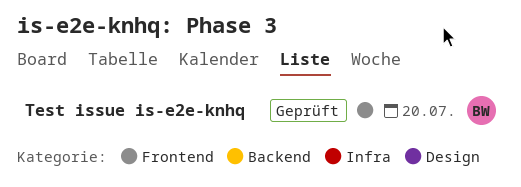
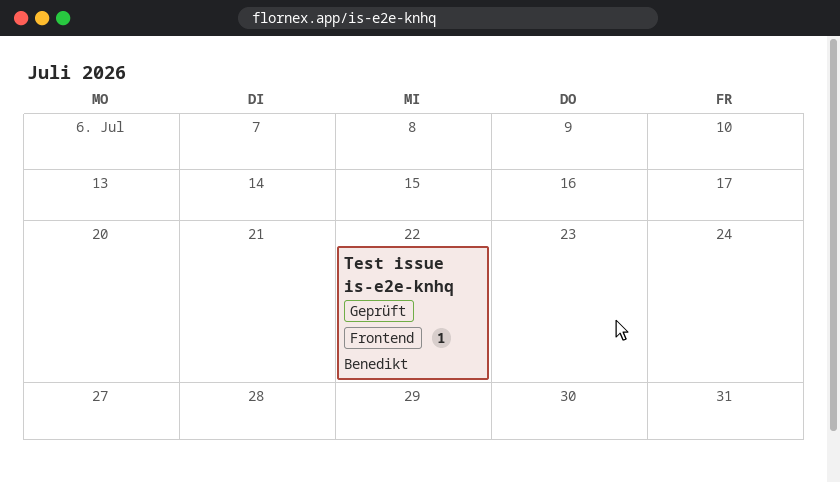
Test issue is-e2e-knhq, due: Jul 20 -> Jul 22

